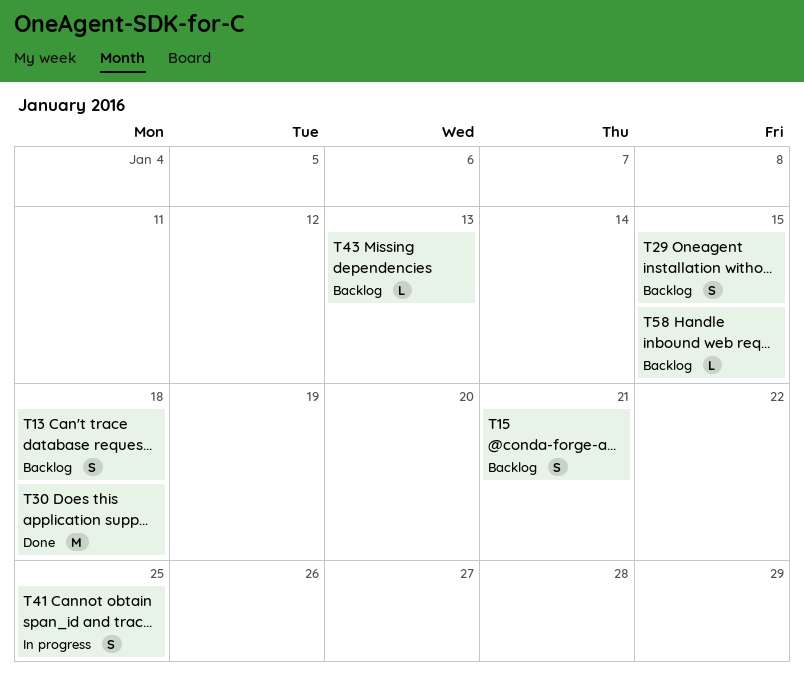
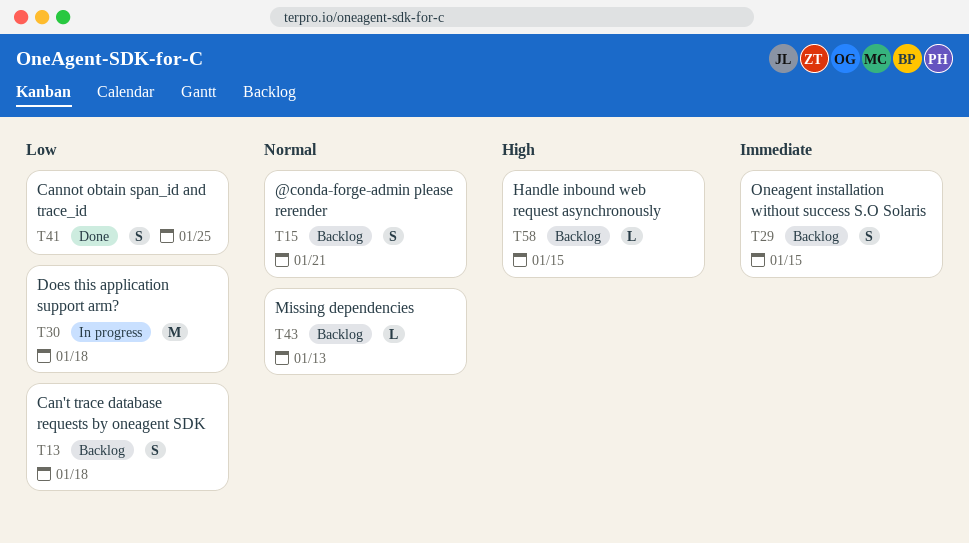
T30, status: Done -> In progress
T41, status: In progress -> Done

